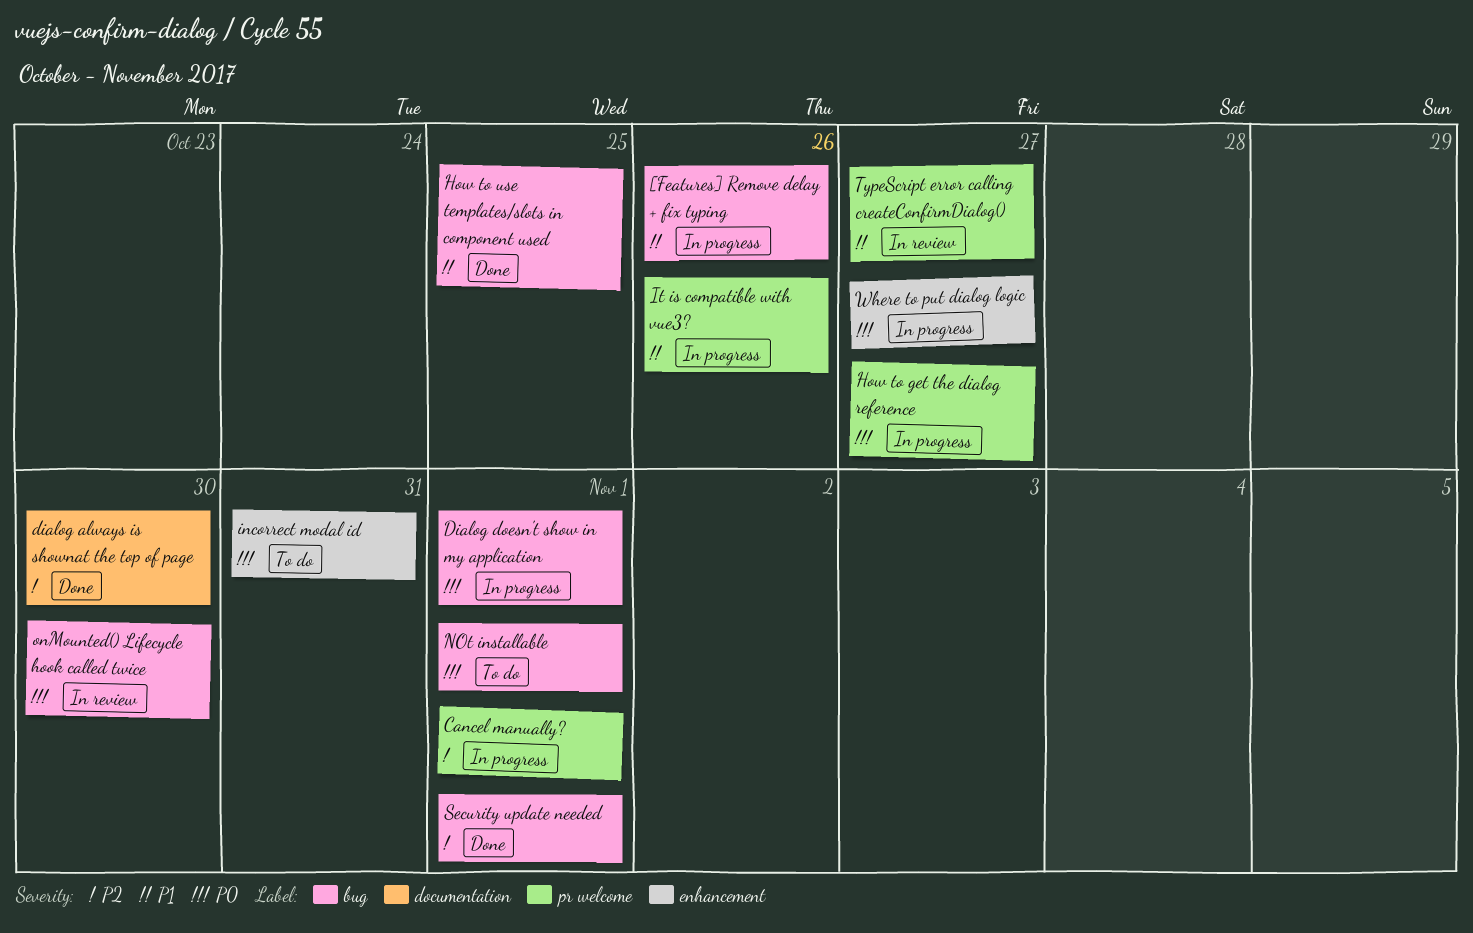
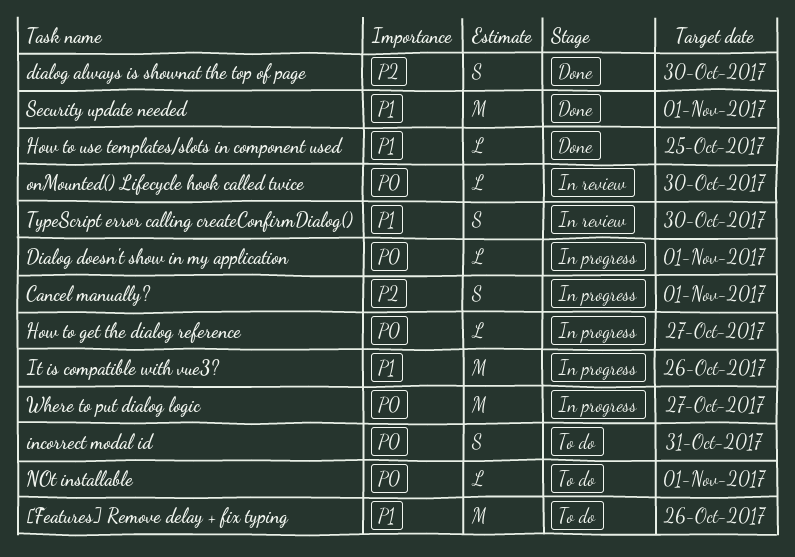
[Features] Remove delay + fix typing, status: In progress -> To do
Security update needed, priority: P2 -> P1
TypeScript error calling createConfirmDialog(), due: Oct 27 -> Oct 30

